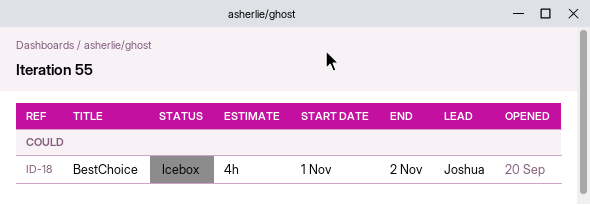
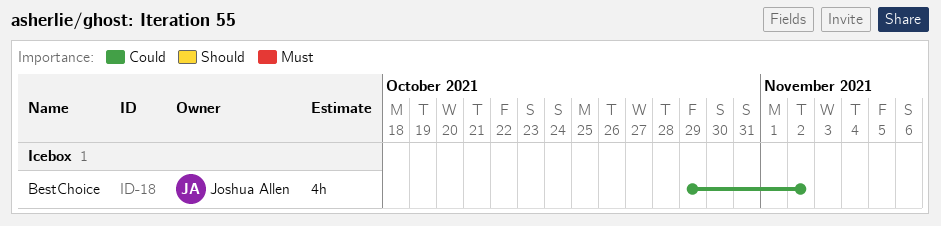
ID-18, start: Nov 1 -> Oct 29

